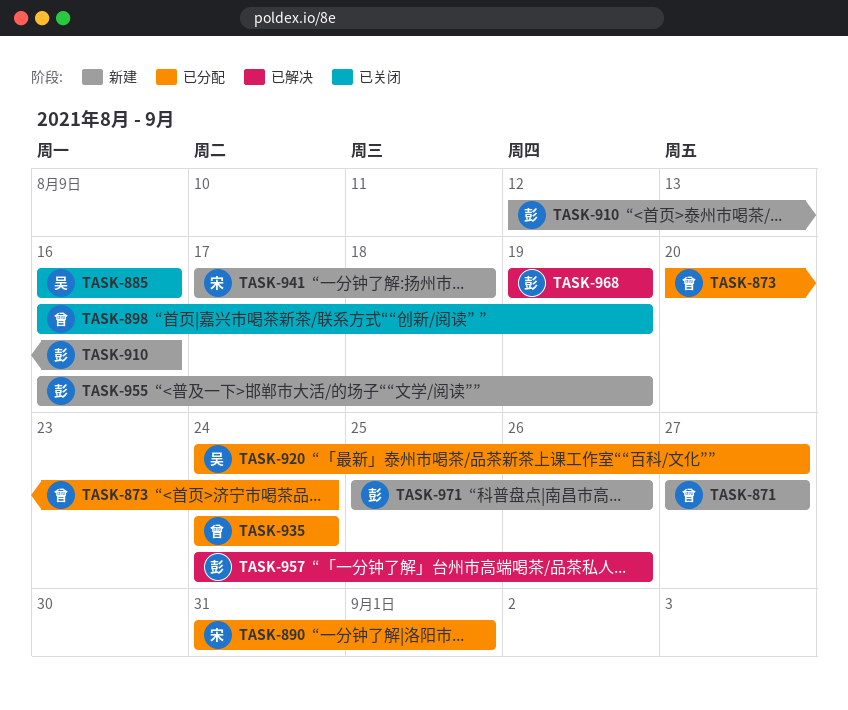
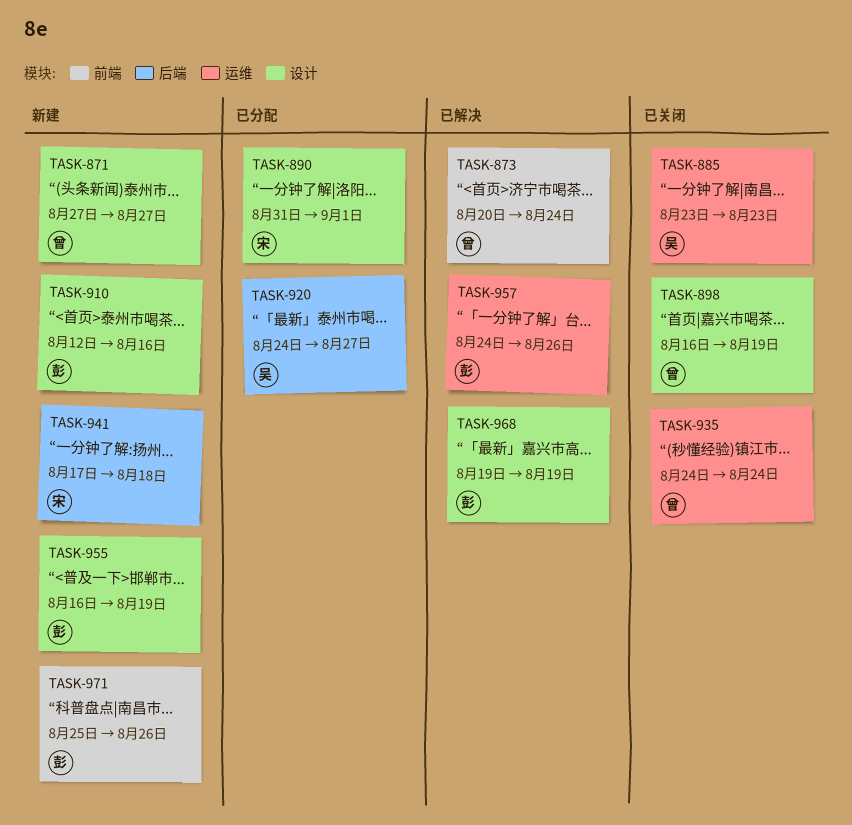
TASK-873, status: 已分配 -> 已解决
TASK-885, start: Aug 16 -> Aug 23
TASK-885, due: Aug 16 -> Aug 23
TASK-935, status: 已分配 -> 已关闭

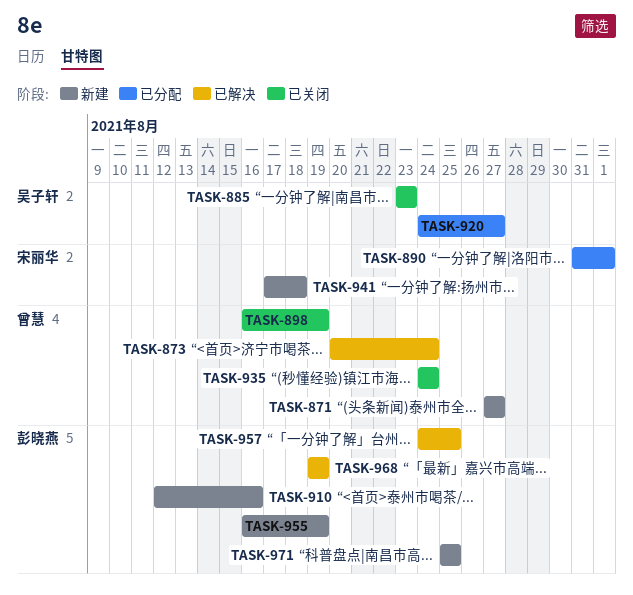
TASK-957, due: Aug 26 -> Aug 25
TASK-971, due: Aug 26 -> Aug 25

